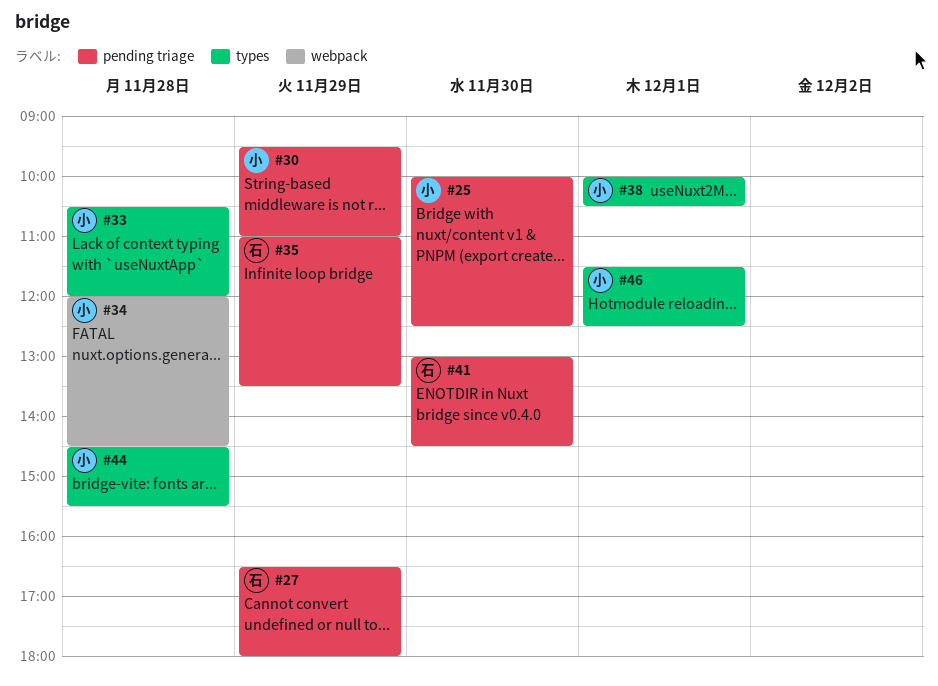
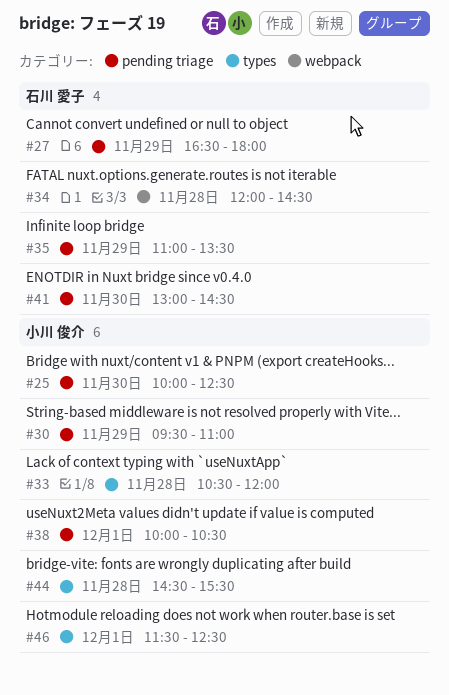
#34, owner: 小川 俊介 -> 石川 愛子
#38, label: types -> pending triage

